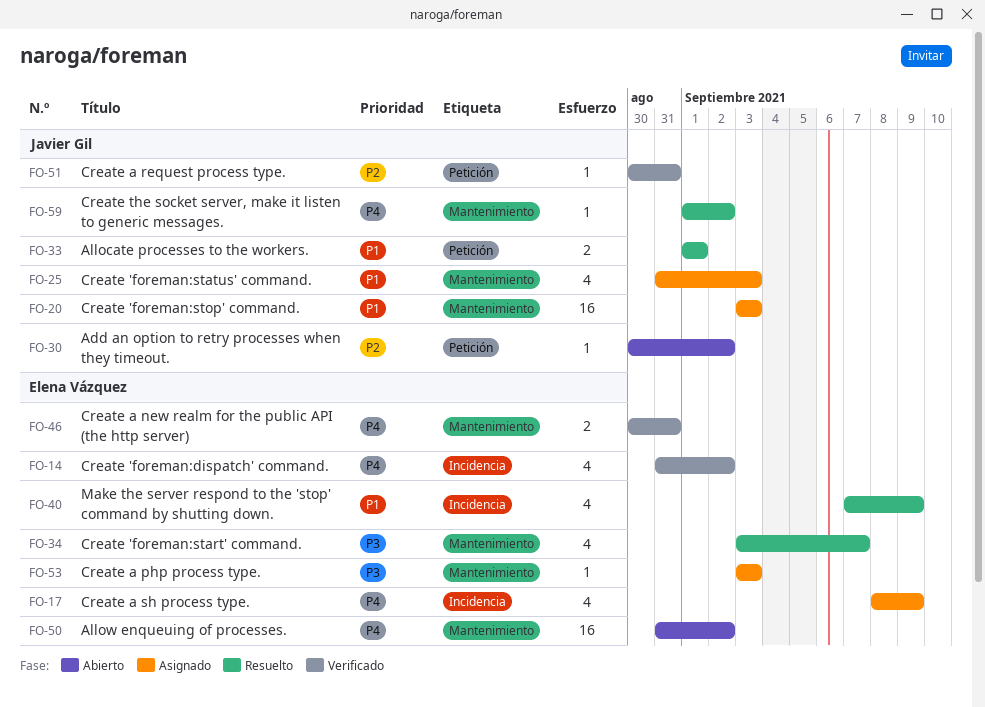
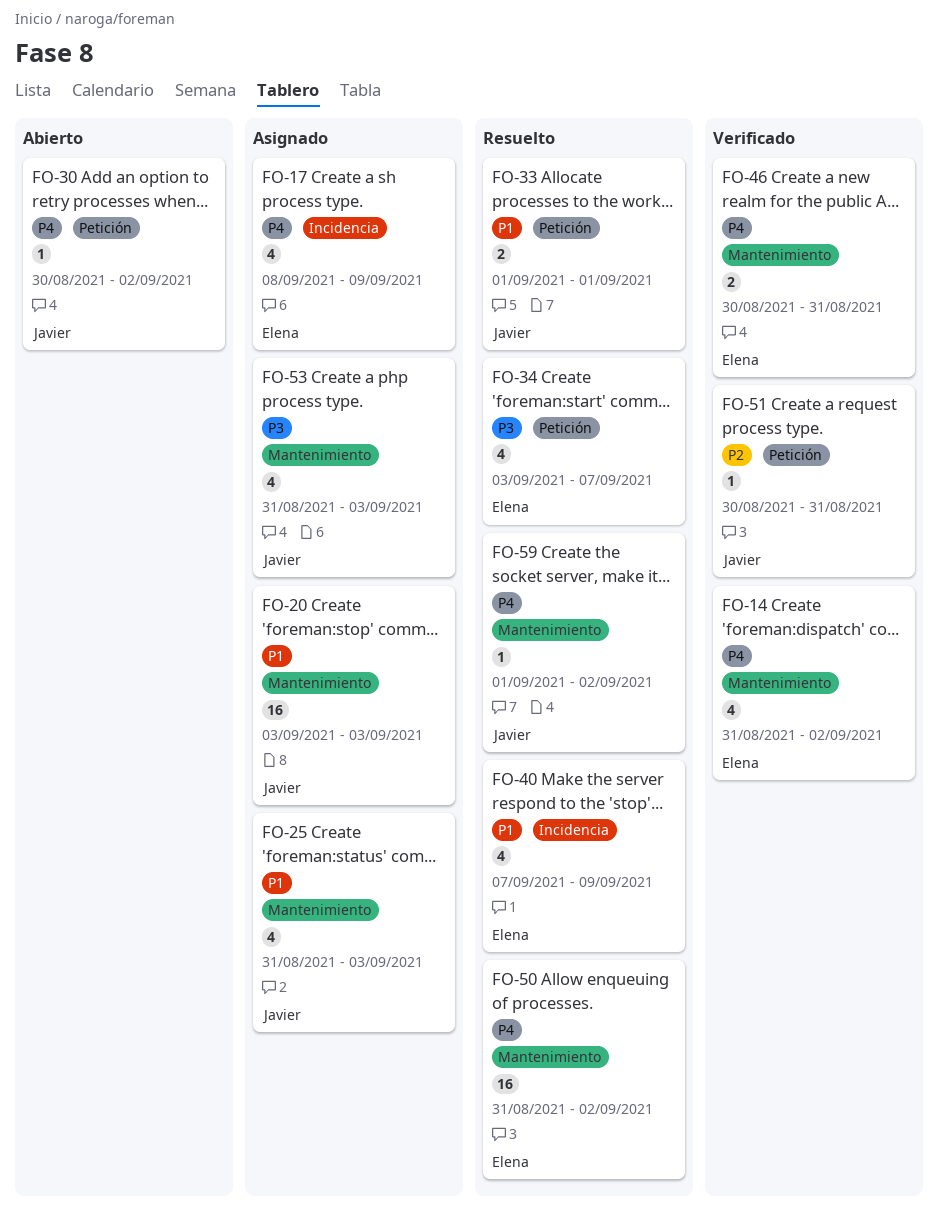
FO-14, label: Incidencia -> Mantenimiento
FO-30, priority: P2 -> P4
FO-34, label: Mantenimiento -> Petición
FO-50, status: Abierto -> Resuelto
FO-53, owner: Elena Vázquez -> Javier Gil
FO-53, estimate: 1 -> 4
FO-53, start: Sep 3 -> Aug 31

